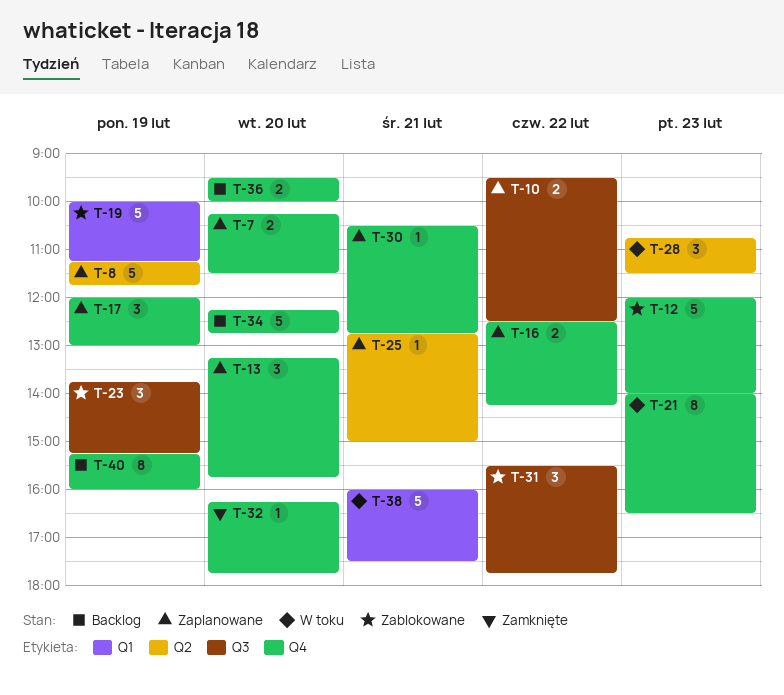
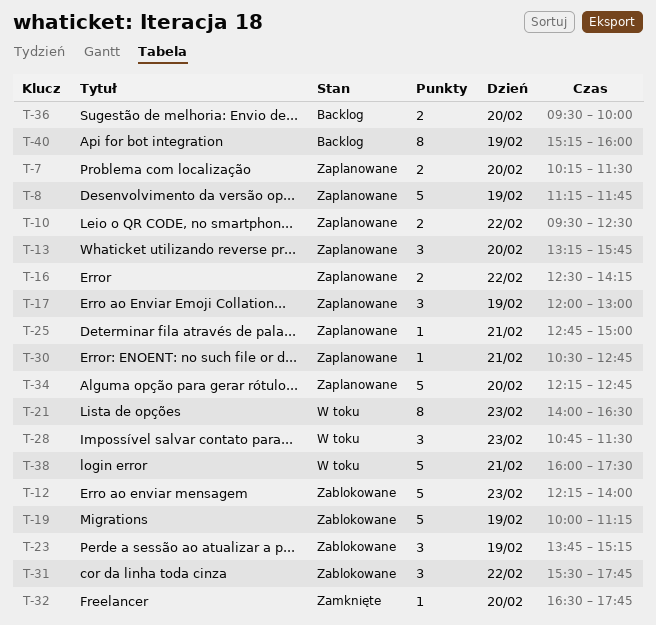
T-12, begins: 12:00 -> 12:15
T-32, begins: 16:15 -> 16:30
T-34, status: Backlog -> Zaplanowane

